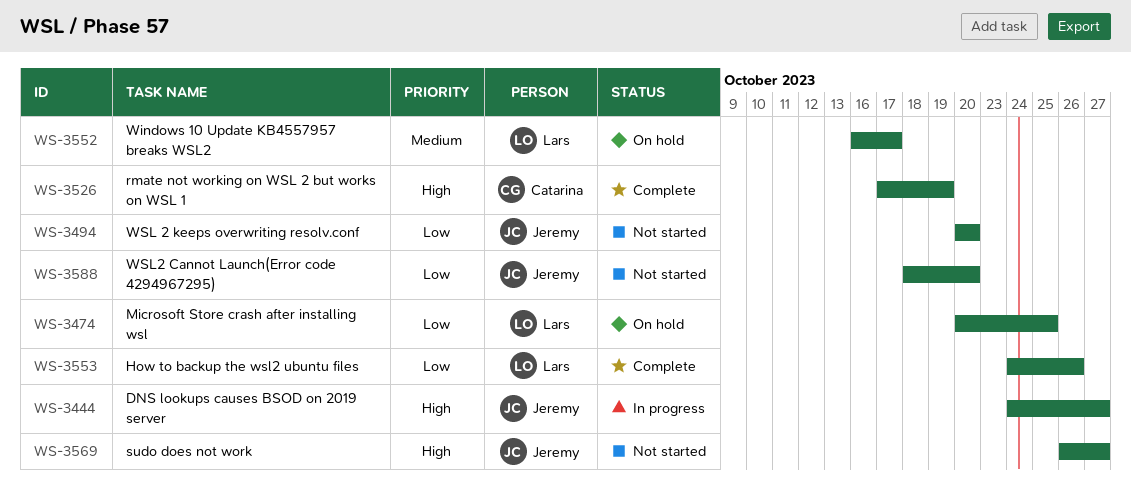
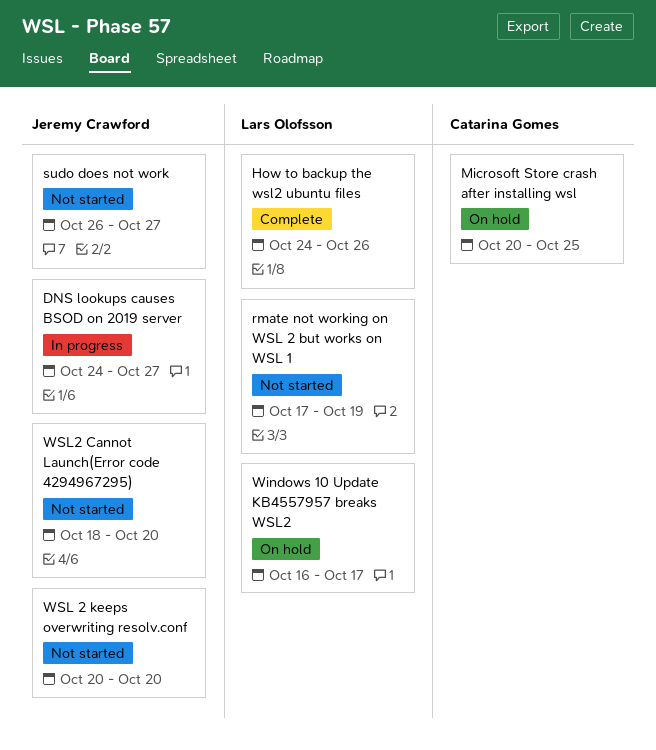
Microsoft Store crash after installing wsl, owner: Lars Olofsson -> Catarina Gomes
rmate not working on WSL 2 but works on WSL 1, status: Complete -> Not started
rmate not working on WSL 2 but works on WSL 1, owner: Catarina Gomes -> Lars Olofsson

